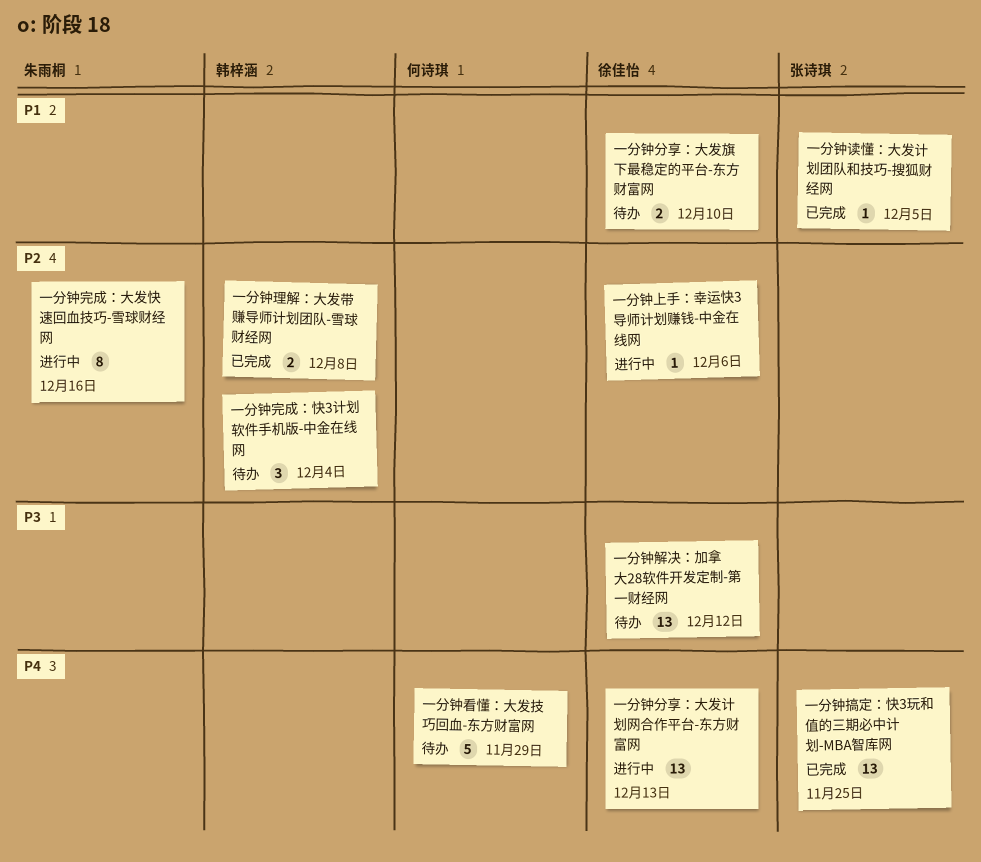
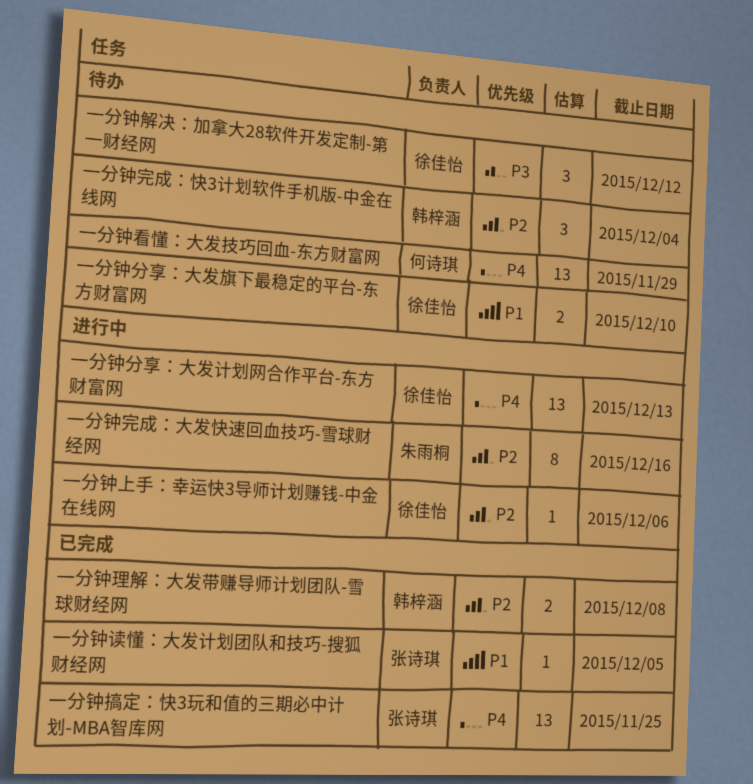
一分钟看懂：大发技巧回血-东方财富网, estimate: 5 -> 13
一分钟解决：加拿大28软件开发定制-第一财经网, estimate: 13 -> 3

